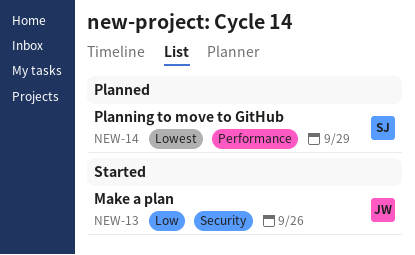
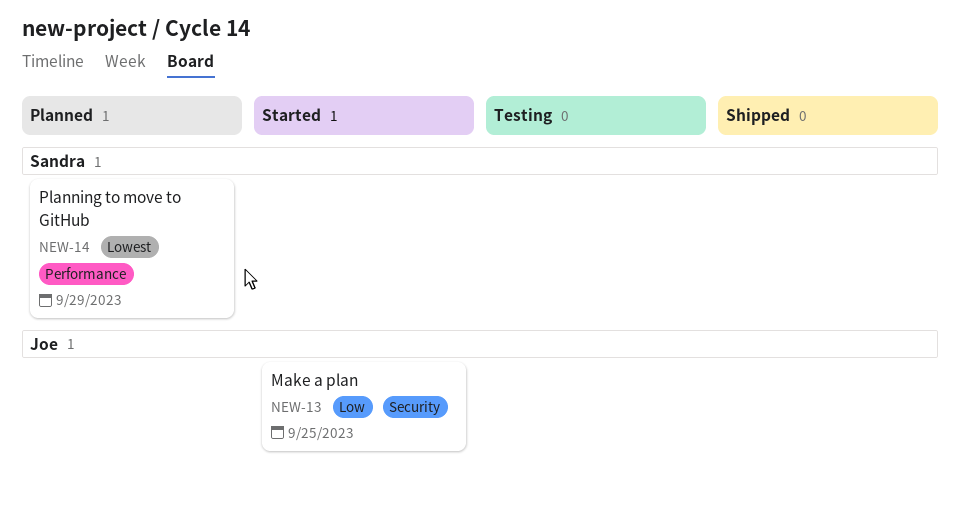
NEW-13, due: Sep 26 -> Sep 25

